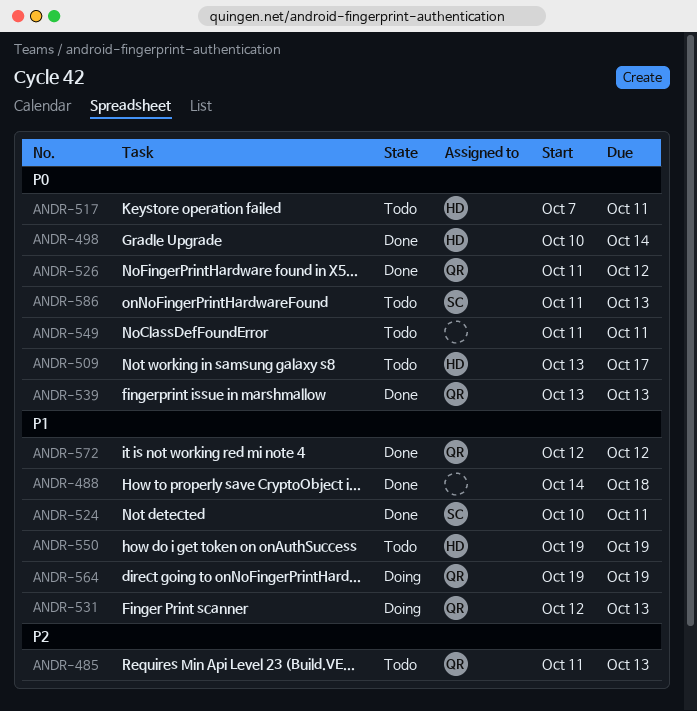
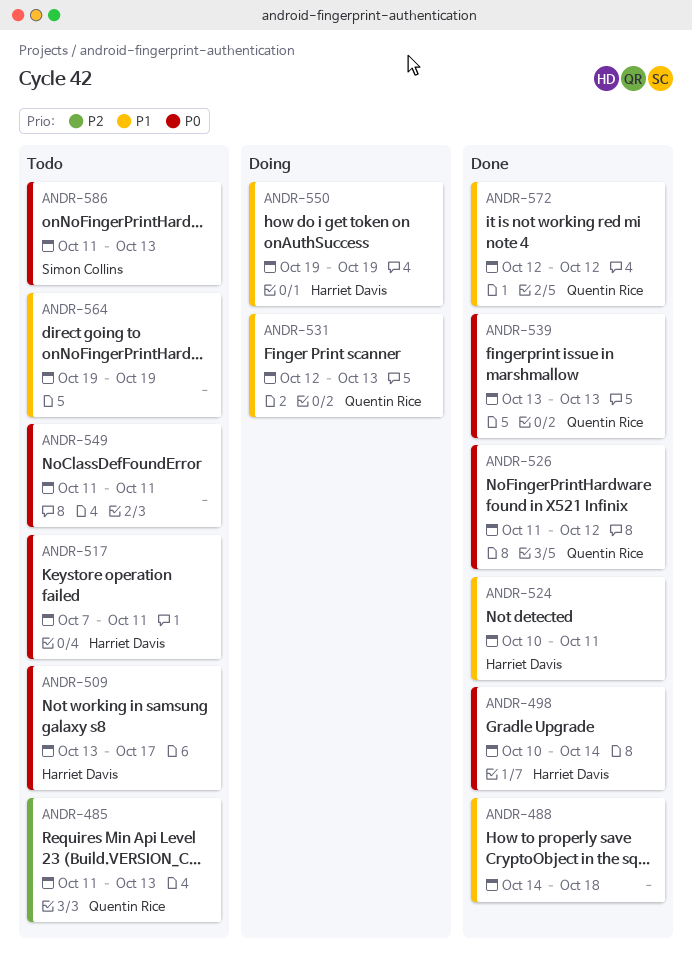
ANDR-524, owner: Simon Collins -> Harriet Davis
ANDR-550, status: Todo -> Doing
ANDR-564, status: Doing -> Todo
ANDR-564, owner: Quentin Rice -> none

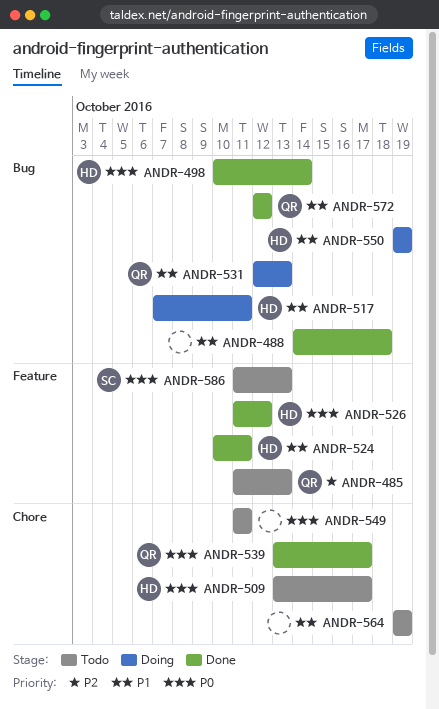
ANDR-517, status: Todo -> Doing
ANDR-517, priority: P0 -> P1
ANDR-526, owner: Quentin Rice -> Harriet Davis
ANDR-539, due: Oct 13 -> Oct 17

